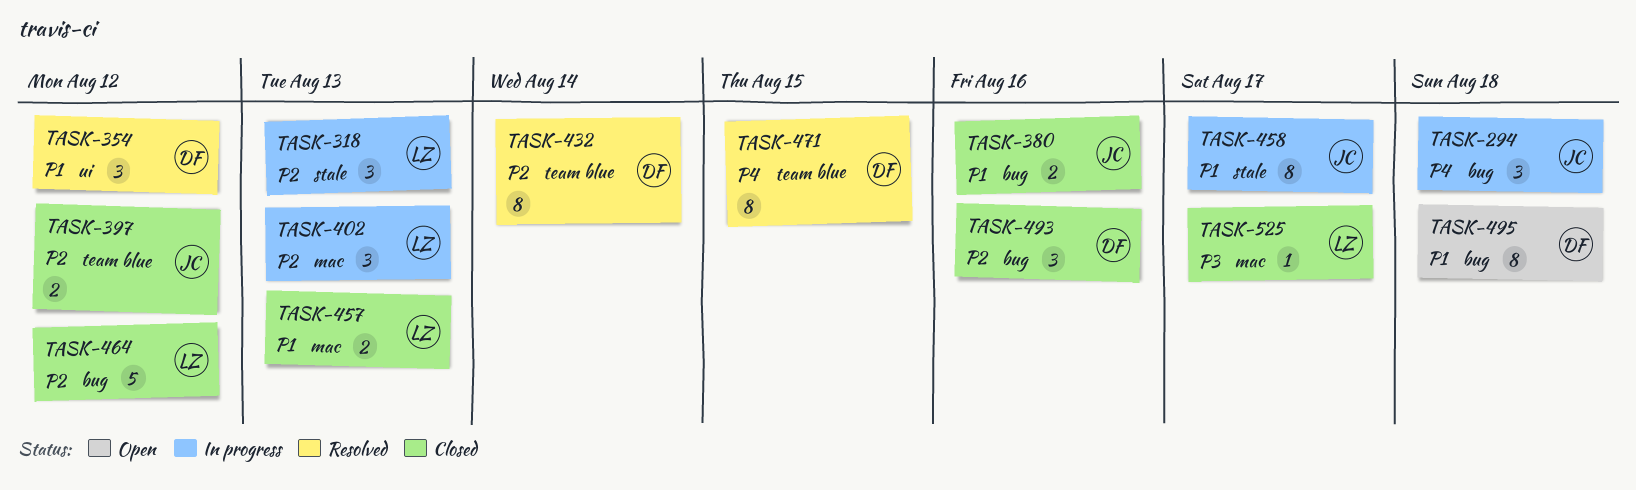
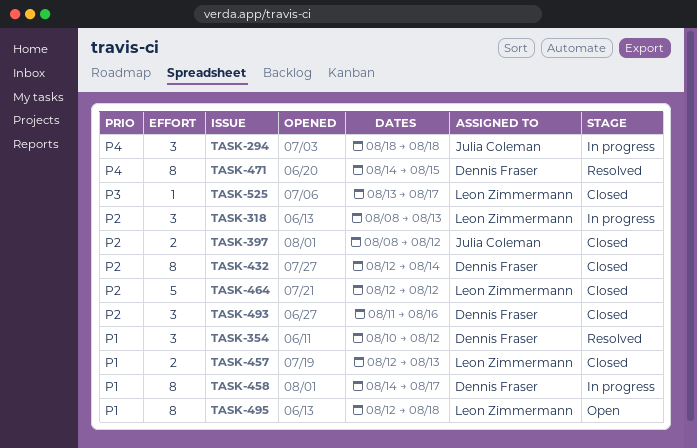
TASK-380: present -> none
TASK-402: present -> none
TASK-432, status: Resolved -> Closed
TASK-458, owner: Julia Coleman -> Dennis Fraser
TASK-495, owner: Dennis Fraser -> Leon Zimmermann

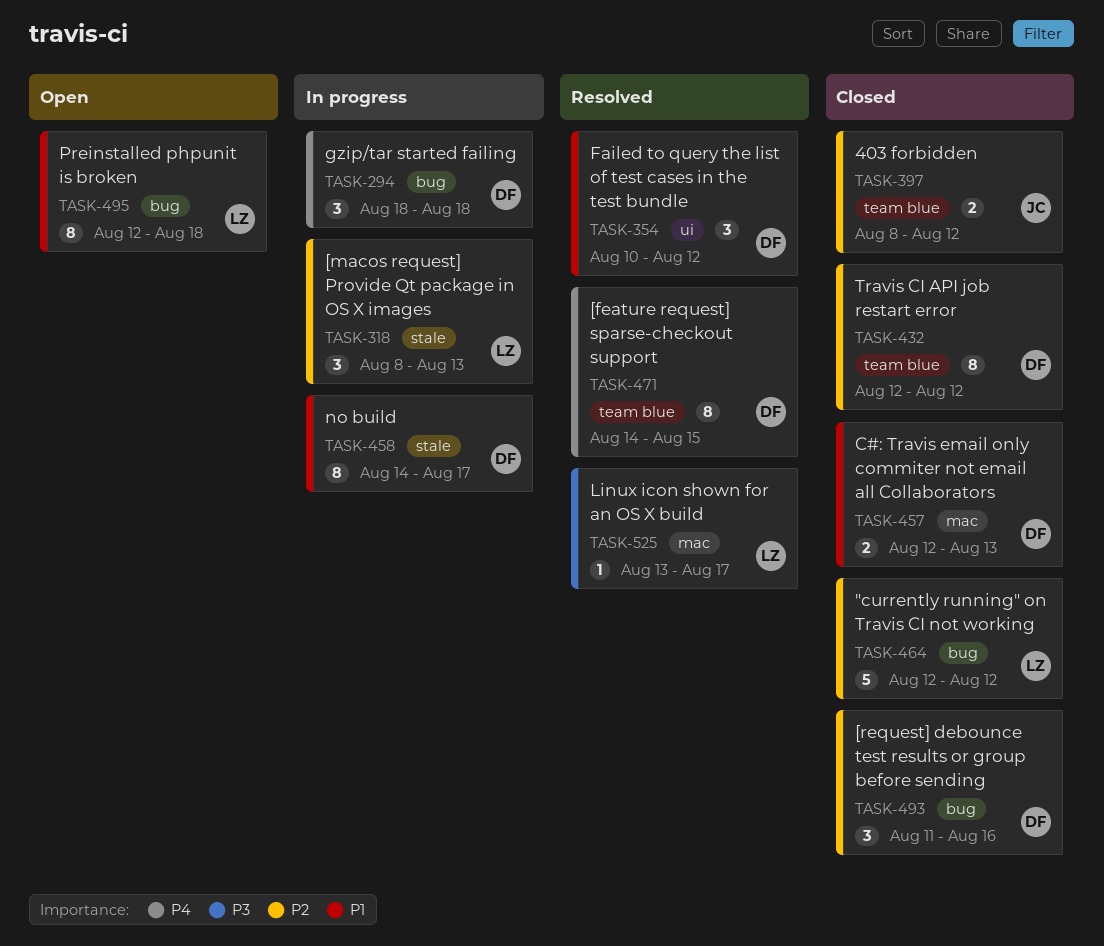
TASK-294, owner: Julia Coleman -> Dennis Fraser
TASK-432, due: Aug 14 -> Aug 12
TASK-457, owner: Leon Zimmermann -> Dennis Fraser
TASK-525, status: Closed -> Resolved

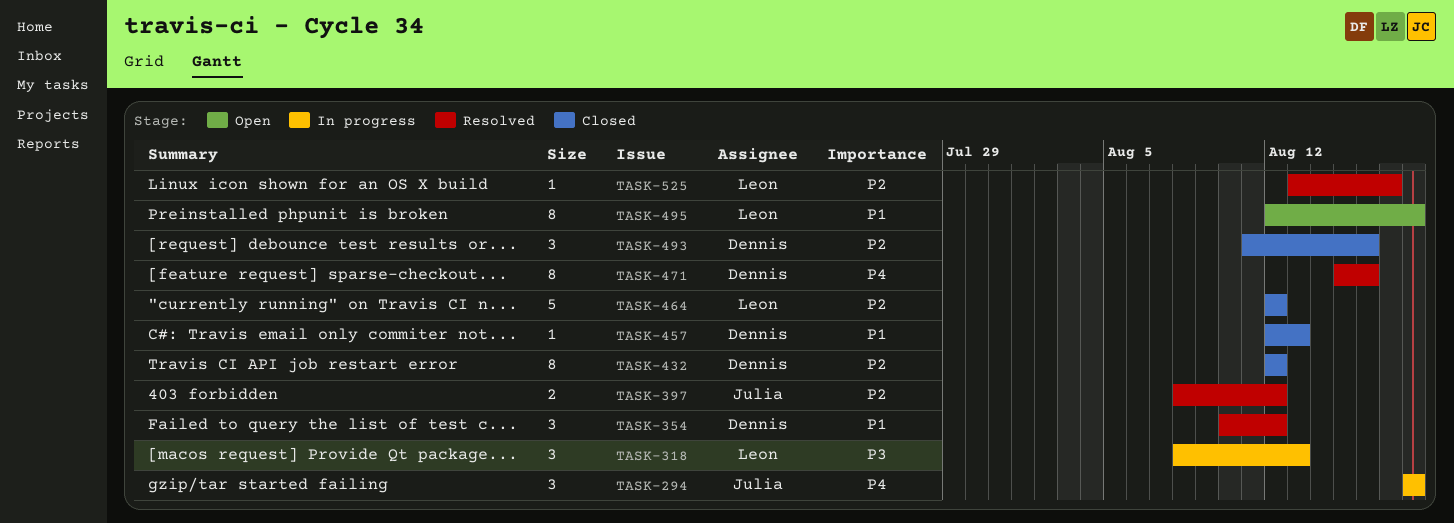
TASK-294, owner: Dennis -> Julia
TASK-318, priority: P2 -> P3
TASK-397, status: Closed -> Resolved
TASK-457, estimate: 2 -> 1
TASK-458: present -> none
TASK-471, start: Aug 14 -> Aug 15
TASK-471, due: Aug 15 -> Aug 16
TASK-525, priority: P3 -> P2

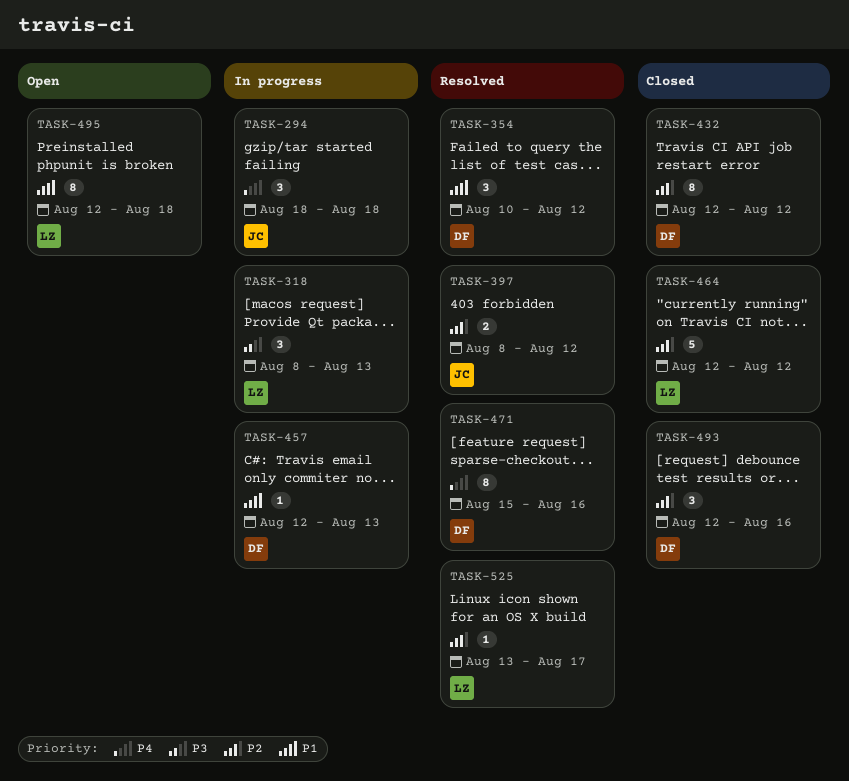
TASK-457, status: Closed -> In progress
TASK-493, start: Aug 11 -> Aug 12

